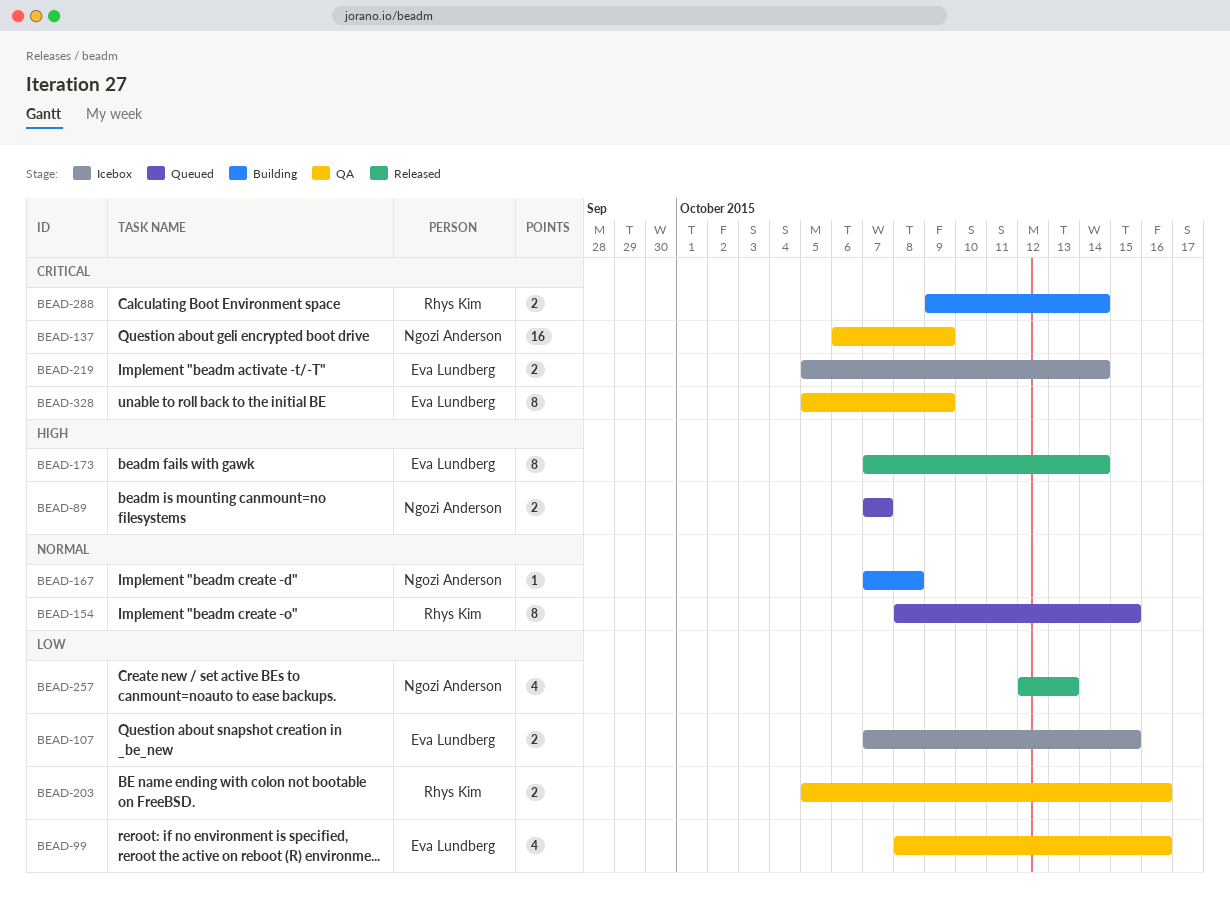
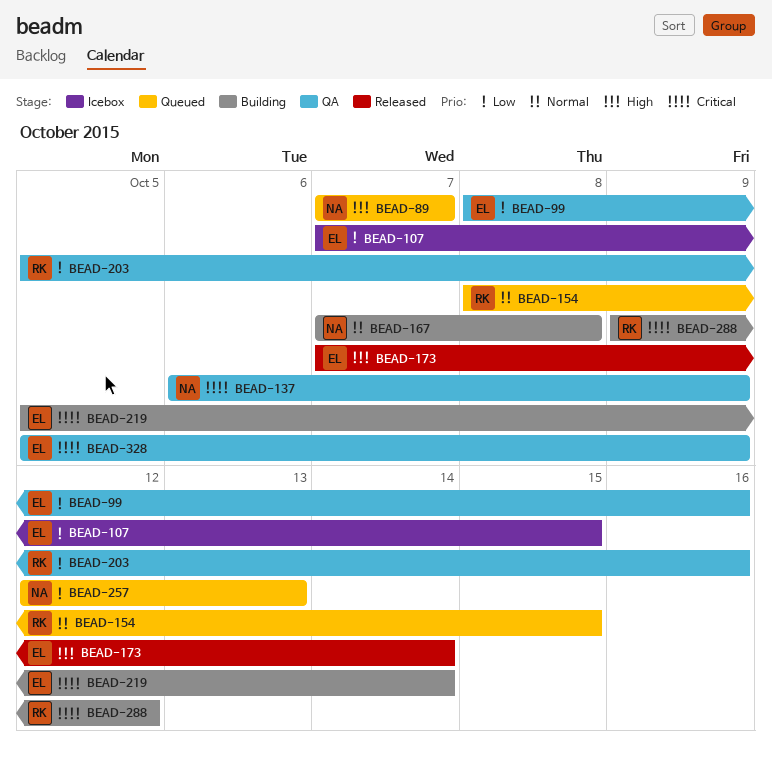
BEAD-219, status: Icebox -> Building
BEAD-257, status: Released -> Queued
BEAD-288, due: Oct 14 -> Oct 12

